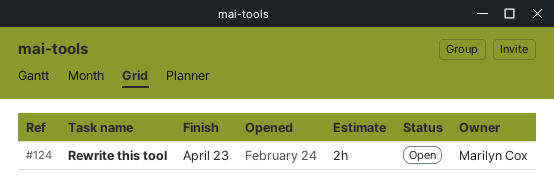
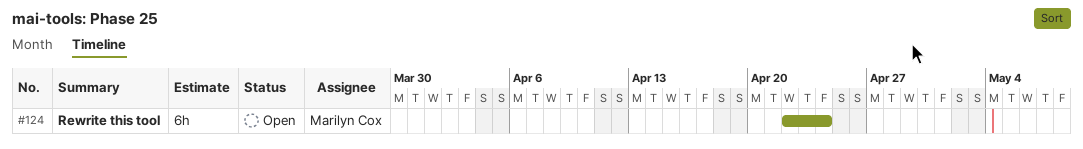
#124, estimate: 2h -> 6h
#124, due: Apr 23 -> Apr 24

